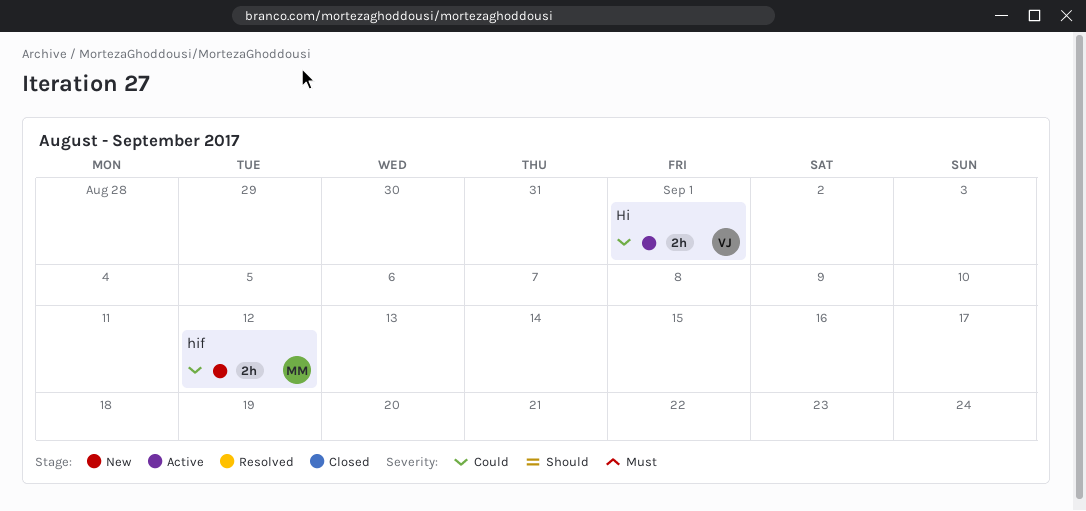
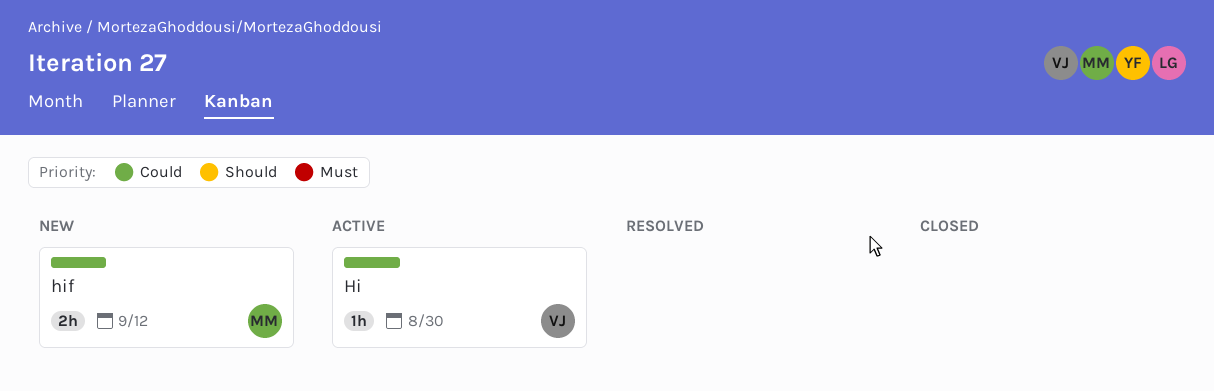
Hi, estimate: 2h -> 1h
Hi, due: Sep 1 -> Aug 30

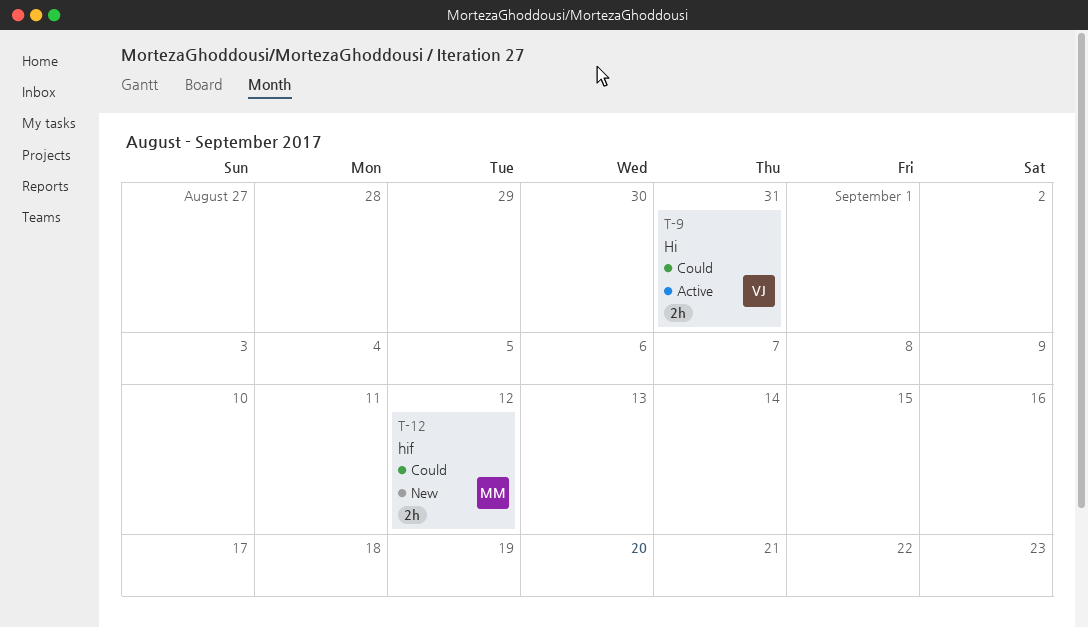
Hi, estimate: 1h -> 2h
Hi, due: Aug 30 -> Aug 31

